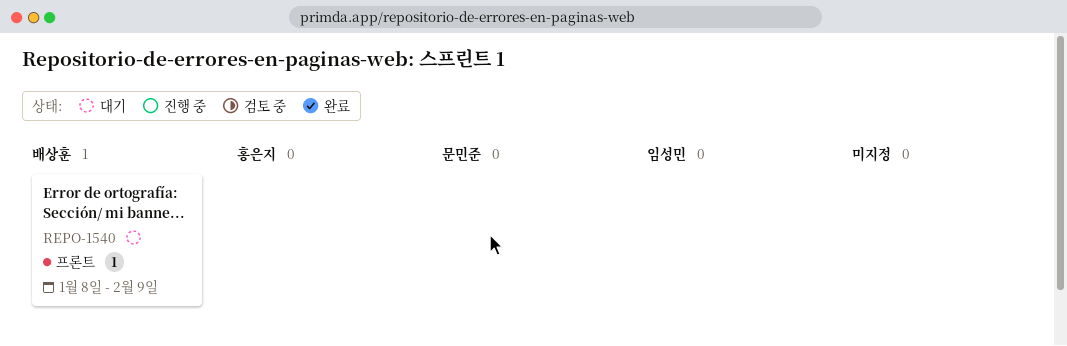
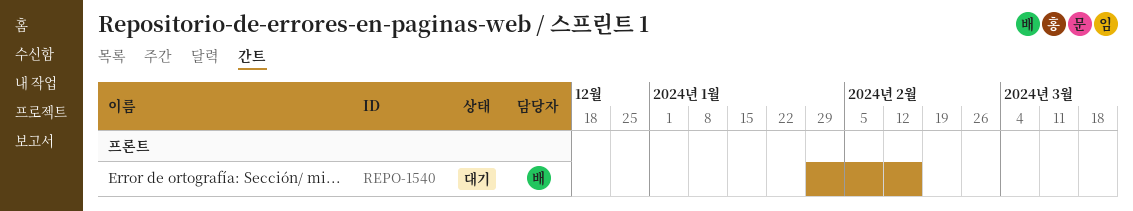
REPO-1540, start: Jan 8 -> Jan 29
REPO-1540, due: Feb 9 -> Feb 16

